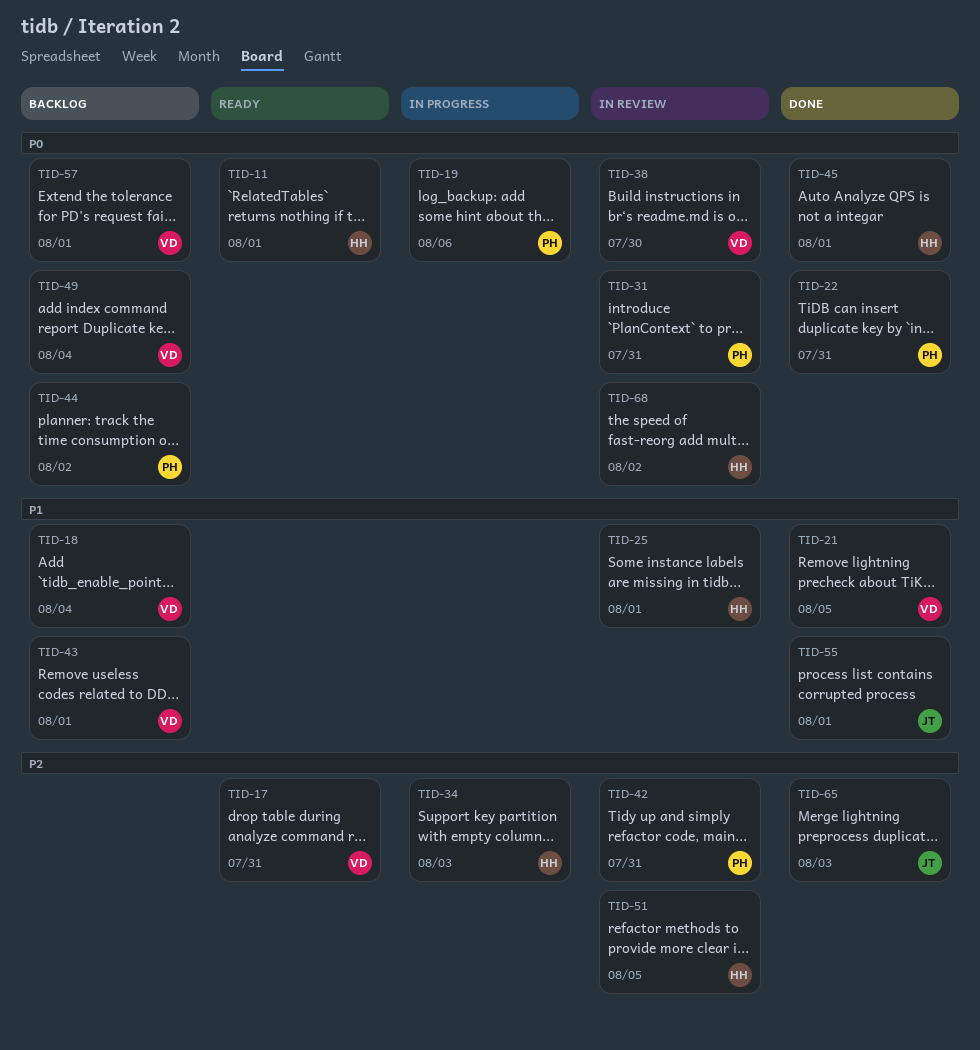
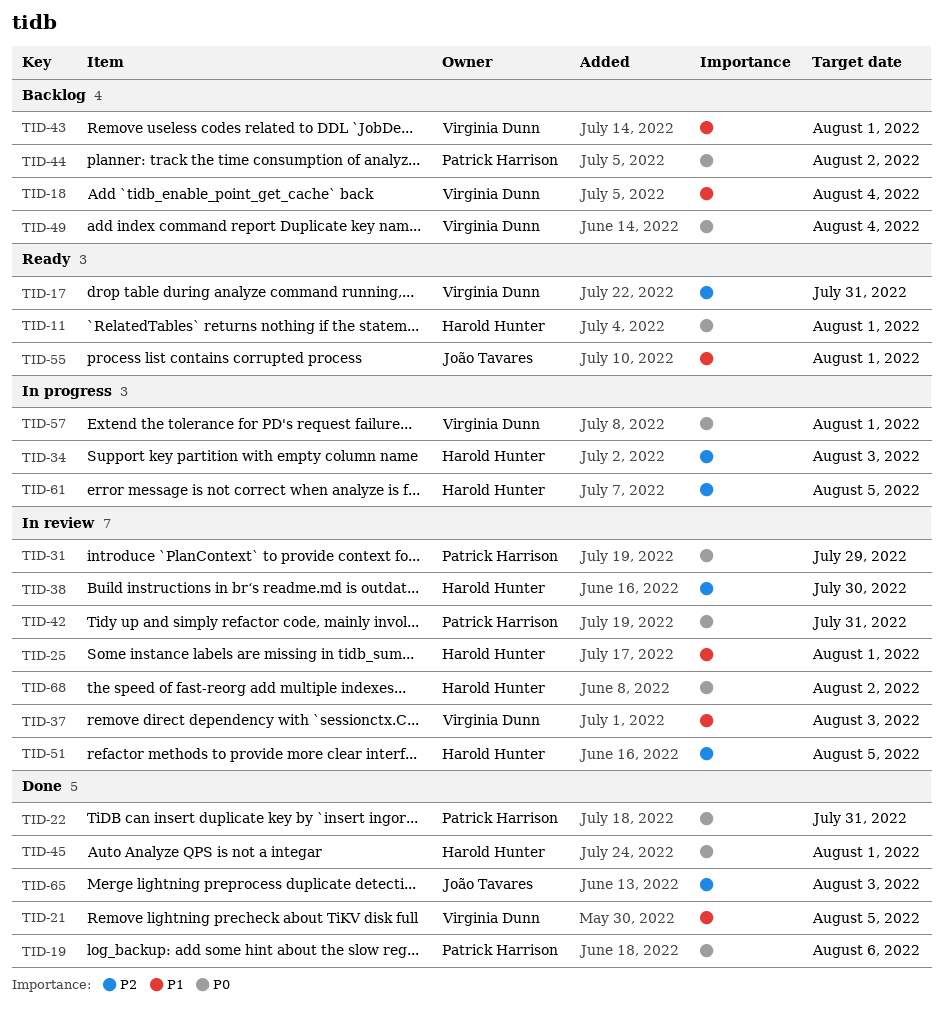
TID-19, status: In progress -> Done
TID-31, due: Jul 31 -> Jul 29
TID-37: none -> present
TID-38, owner: Virginia Dunn -> Harold Hunter
TID-38, priority: P0 -> P2
TID-42, priority: P2 -> P0
TID-55, status: Done -> Ready
TID-57, status: Backlog -> In progress
TID-61: none -> present

